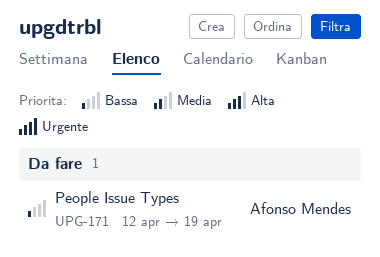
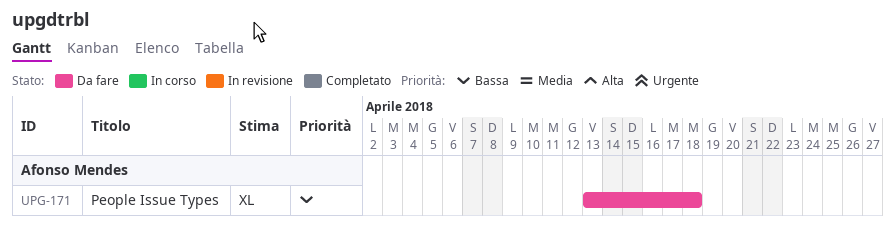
UPG-171, start: Apr 12 -> Apr 13
UPG-171, due: Apr 19 -> Apr 18

